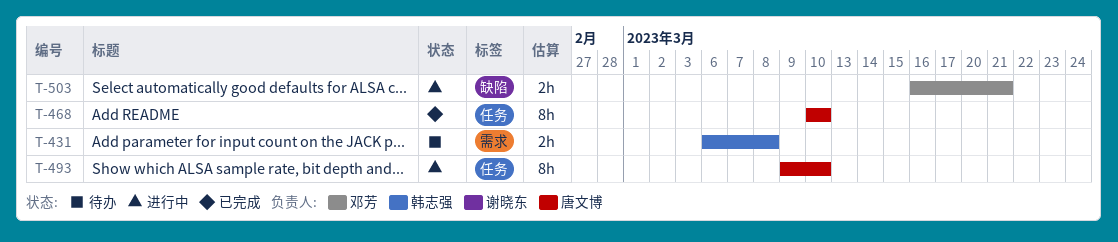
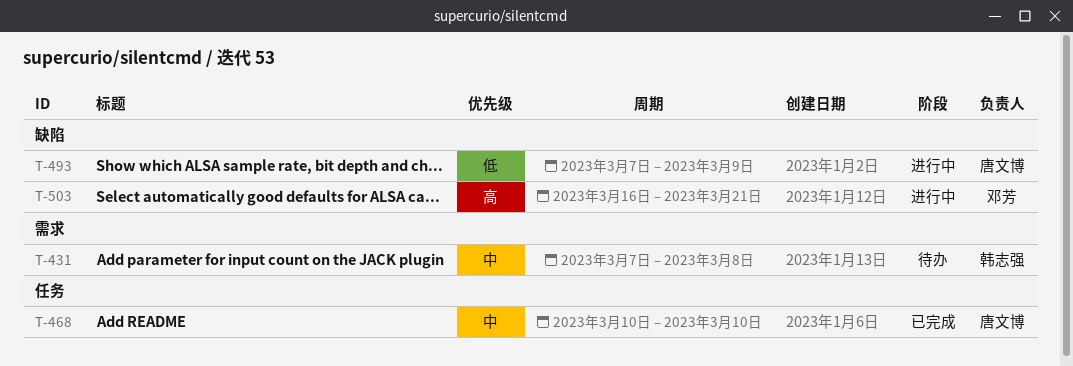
T-431, start: Mar 6 -> Mar 7
T-493, label: 任务 -> 缺陷
T-493, start: Mar 9 -> Mar 7
T-493, due: Mar 10 -> Mar 9

